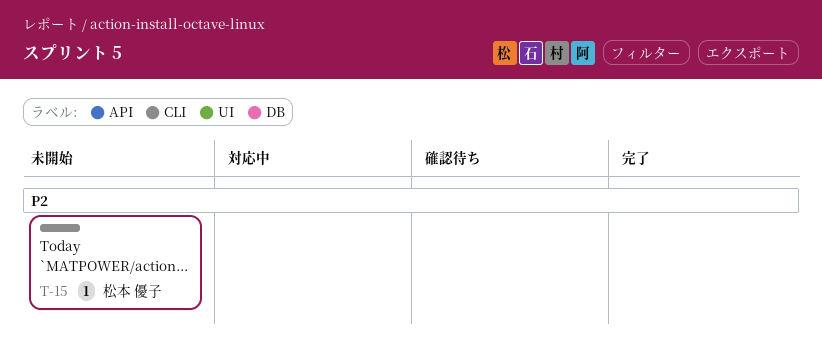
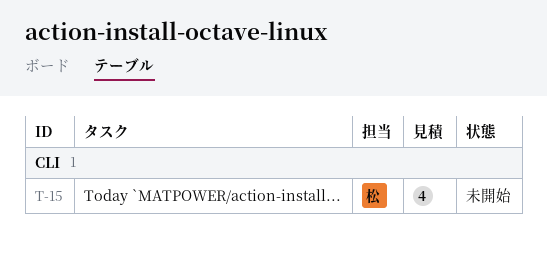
T-15, estimate: 1 -> 4

